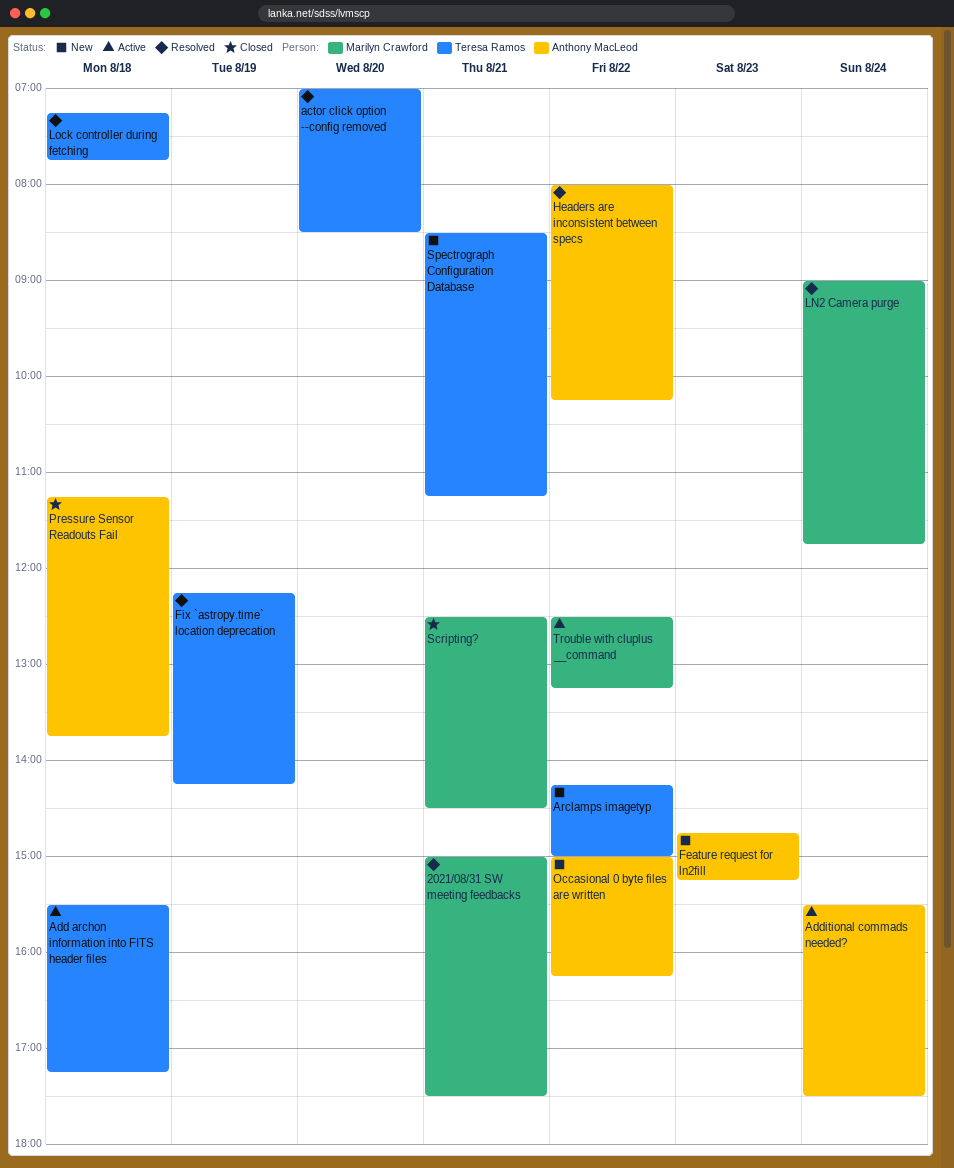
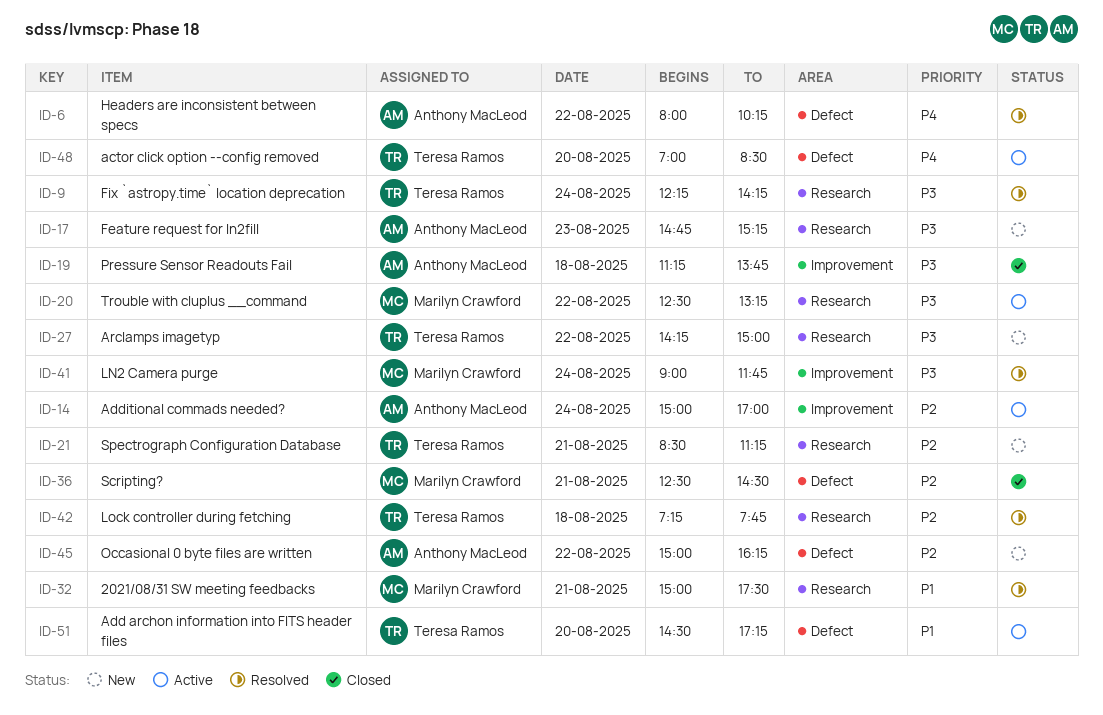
actor click option --config removed, status: Resolved -> Active
Add archon information into FITS header files, day: Aug 18 -> Aug 20
Add archon information into FITS header files, begins: 15:30 -> 14:30
Additional commads needed?, begins: 15:30 -> 15:00
Additional commads needed?, ends: 17:30 -> 17:00
Fix `astropy.time` location deprecation, day: Aug 19 -> Aug 24

